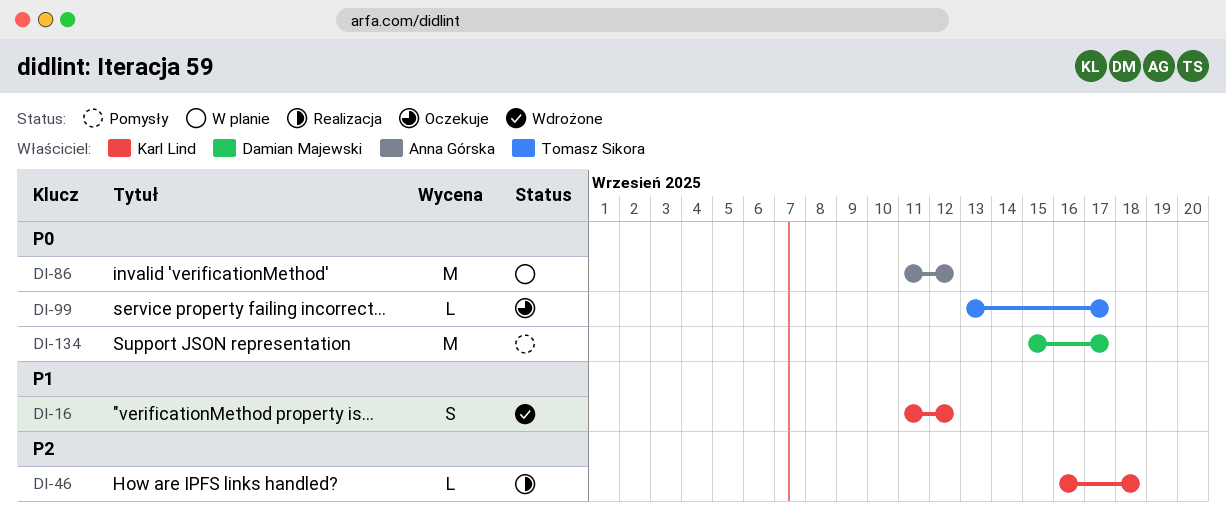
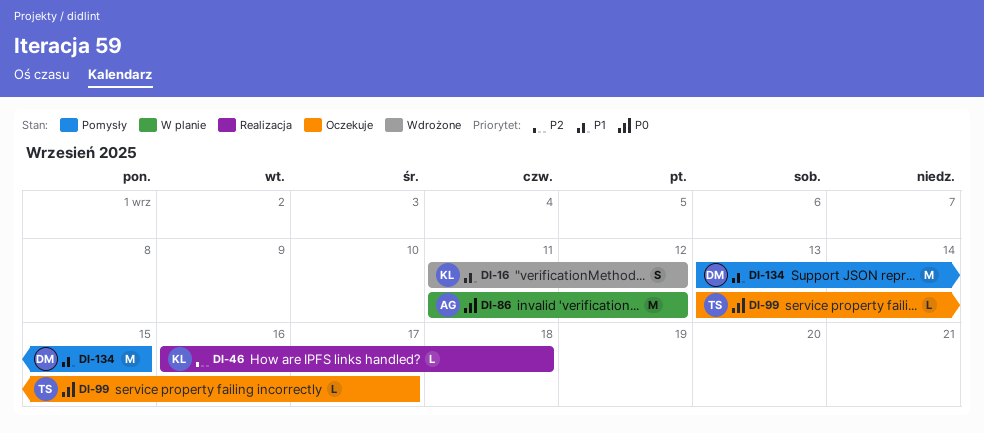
DI-134, priority: P0 -> P1
DI-134, start: Sep 15 -> Sep 13
DI-134, due: Sep 17 -> Sep 15

